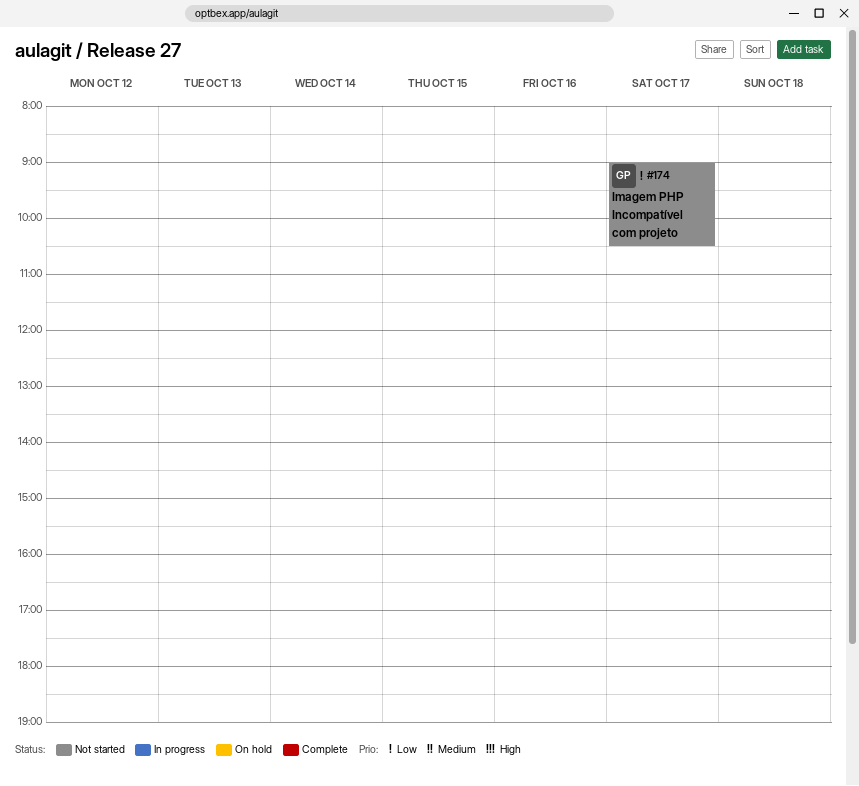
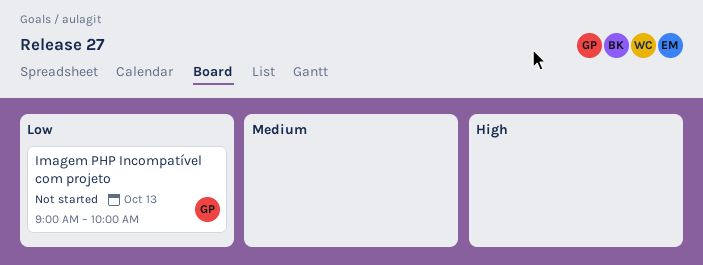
Imagem PHP Incompatível com projeto, day: Oct 17 -> Oct 13
Imagem PHP Incompatível com projeto, ends: 10:30 -> 10:00

